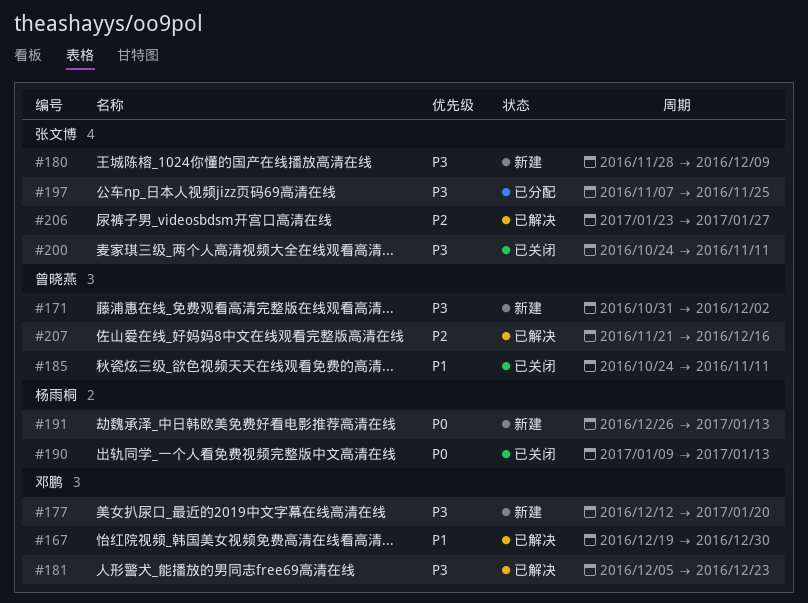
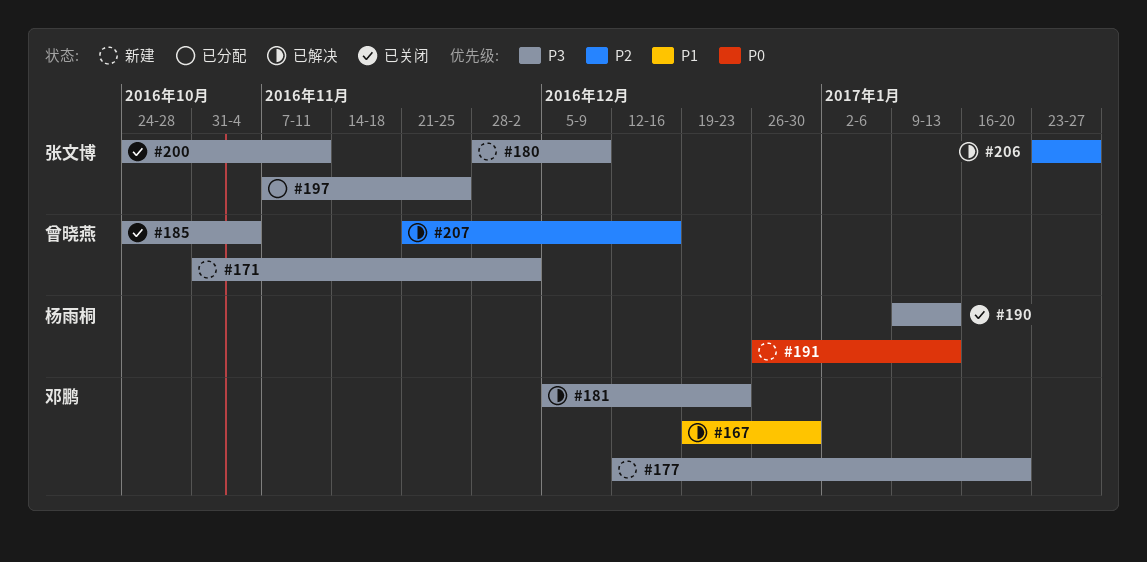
#185, priority: P1 -> P3
#185, due: Nov 11 -> Nov 4
#190, priority: P0 -> P3

